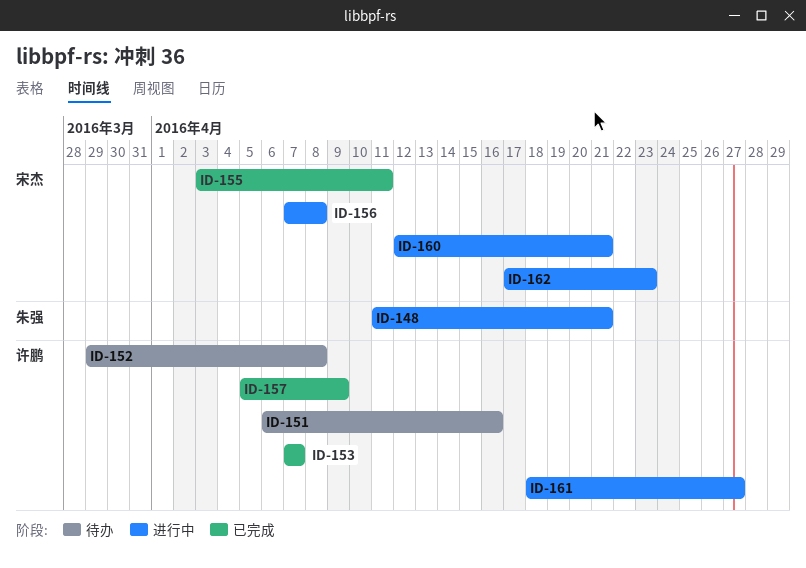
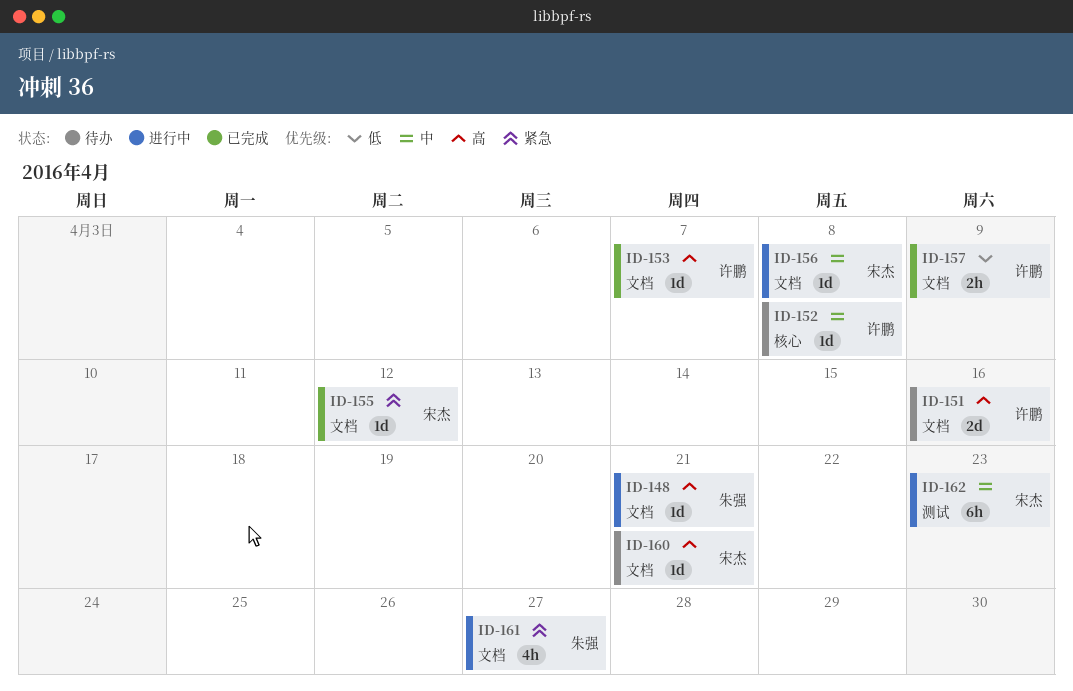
ID-155, due: Apr 11 -> Apr 12
ID-160, status: 进行中 -> 待办
ID-161, owner: 许鹏 -> 朱强

